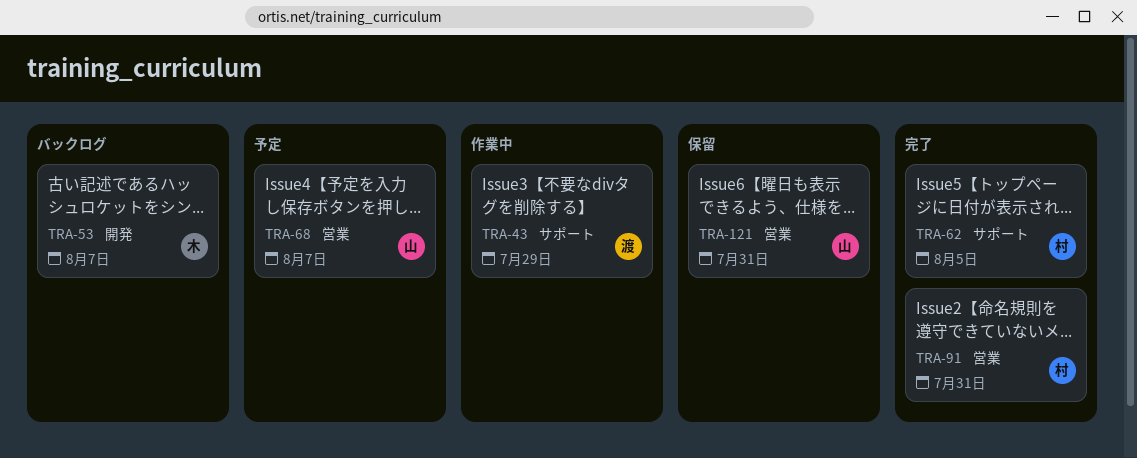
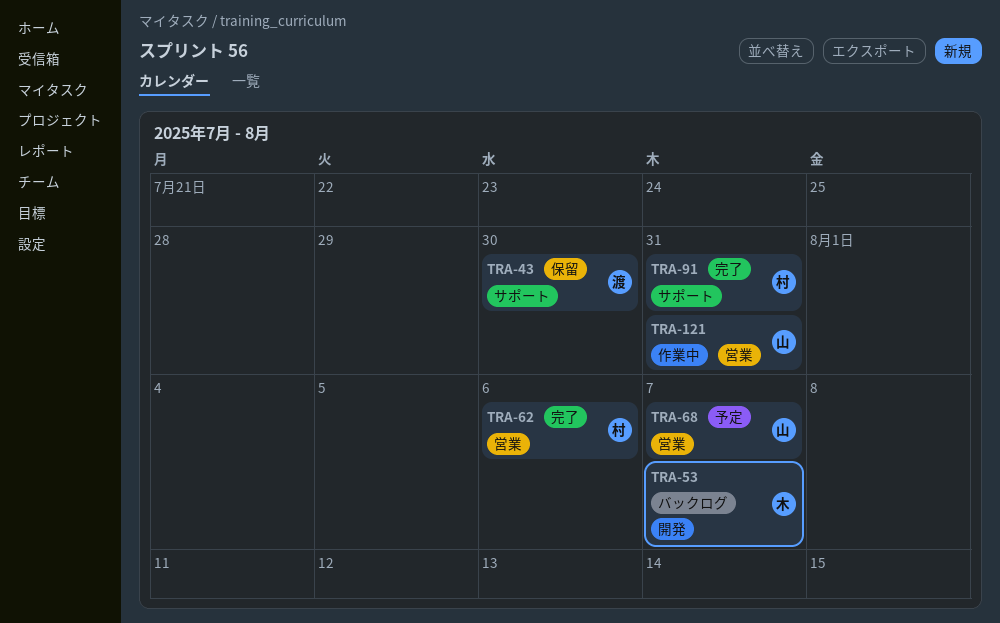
TRA-43, status: 作業中 -> 保留
TRA-43, due: Jul 29 -> Jul 30
TRA-62, label: サポート -> 営業
TRA-62, due: Aug 5 -> Aug 6
TRA-91, label: 営業 -> サポート
TRA-121, status: 保留 -> 作業中

